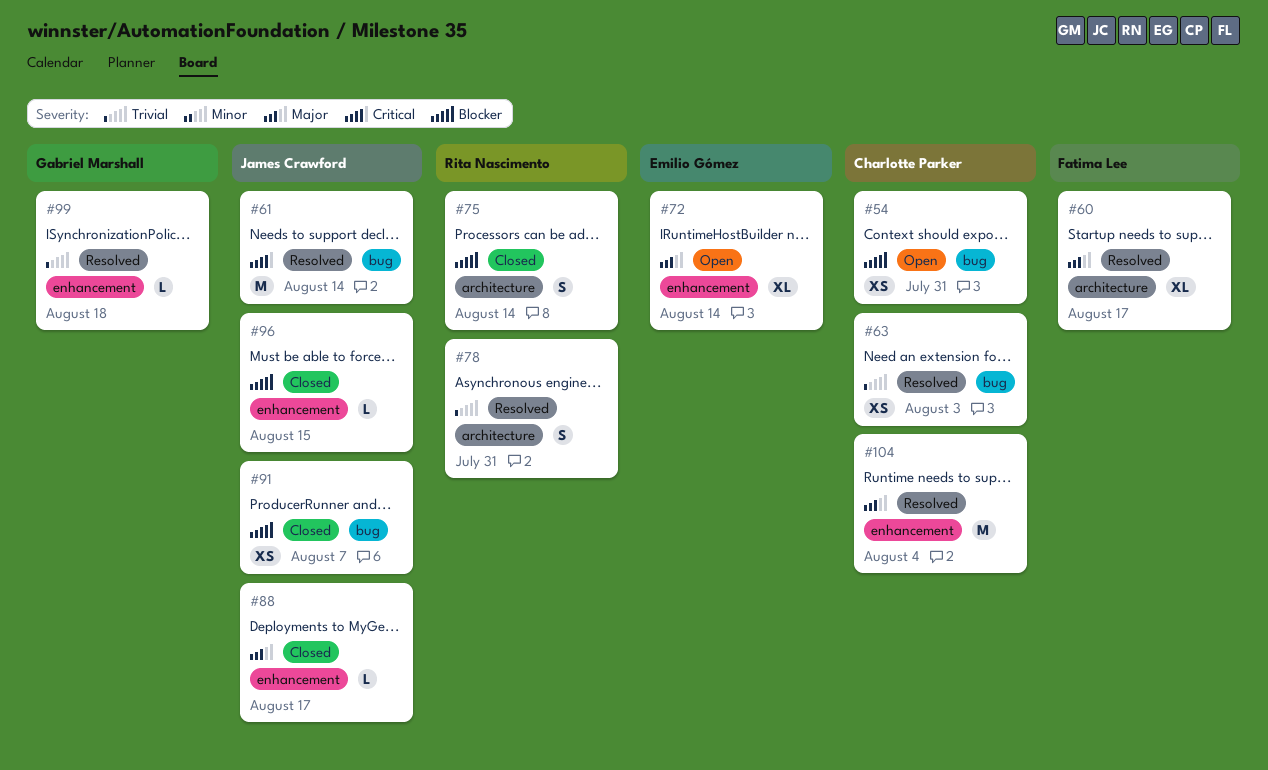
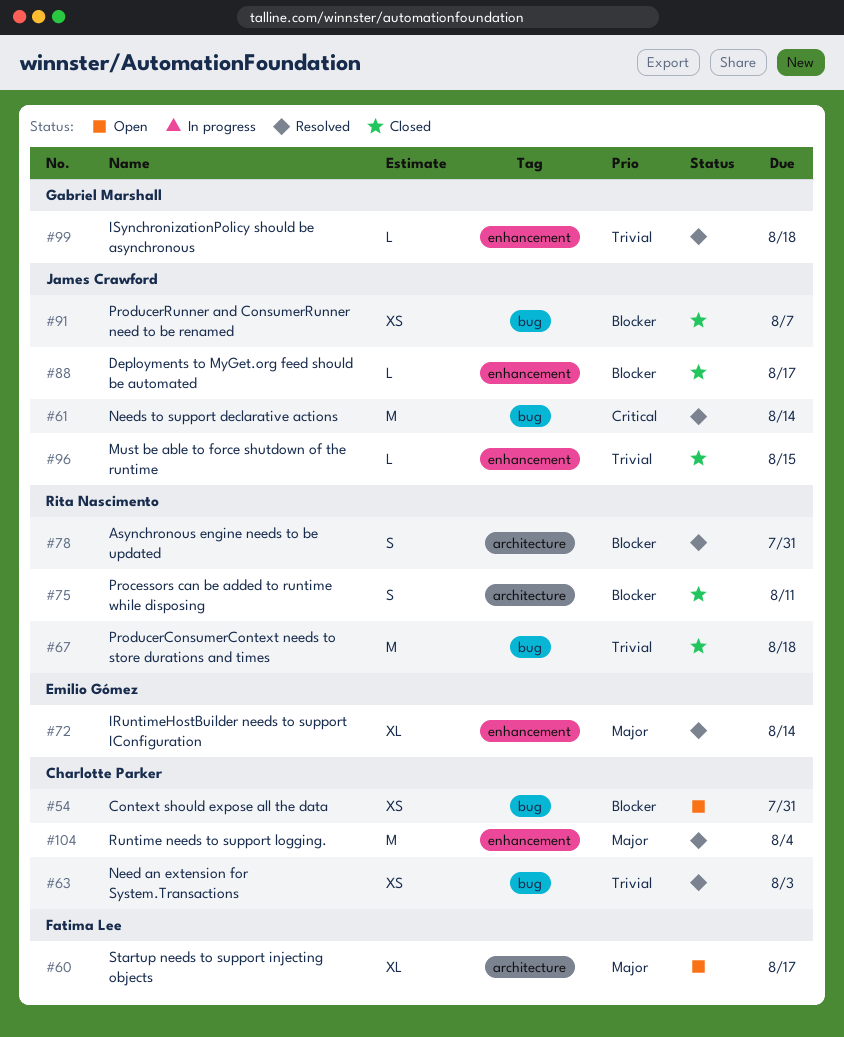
#60, status: Resolved -> Open
#67: none -> present
#72, status: Open -> Resolved
#75, due: Aug 14 -> Aug 11
#78, priority: Trivial -> Blocker
#88, priority: Major -> Blocker
#96, priority: Blocker -> Trivial

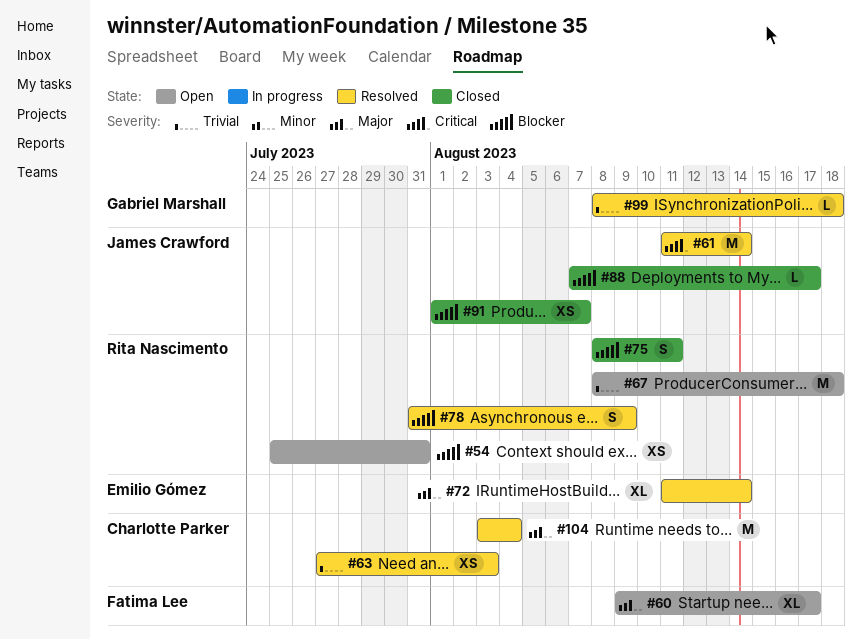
#54, owner: Charlotte Parker -> Rita Nascimento
#67, status: Closed -> Open
#78, due: Jul 31 -> Aug 9
#96: present -> none

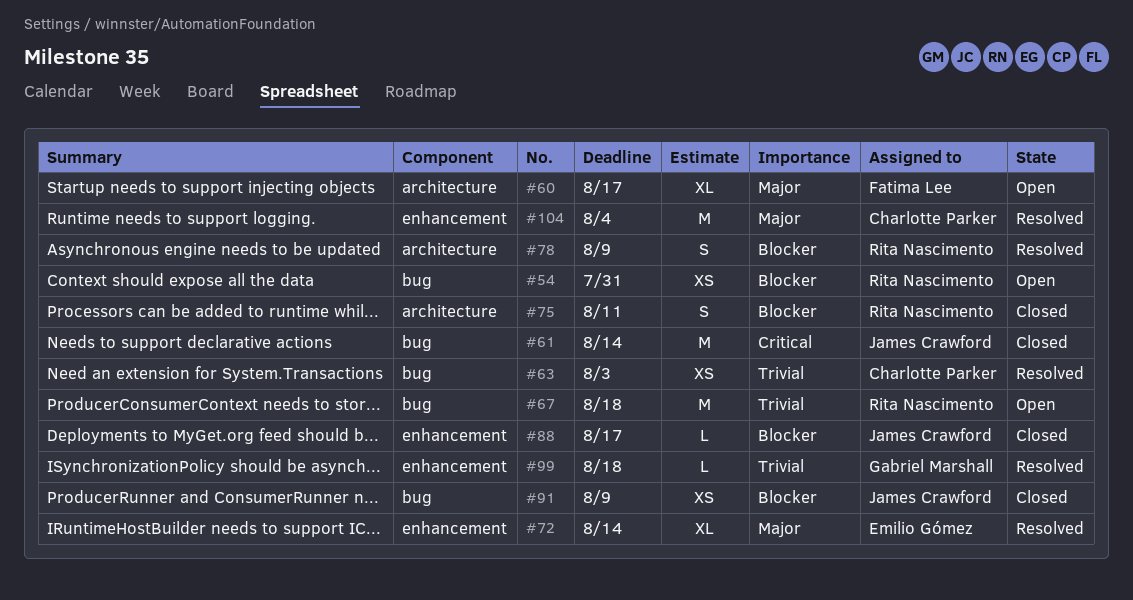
#61, status: Resolved -> Closed
#91, due: Aug 7 -> Aug 9

